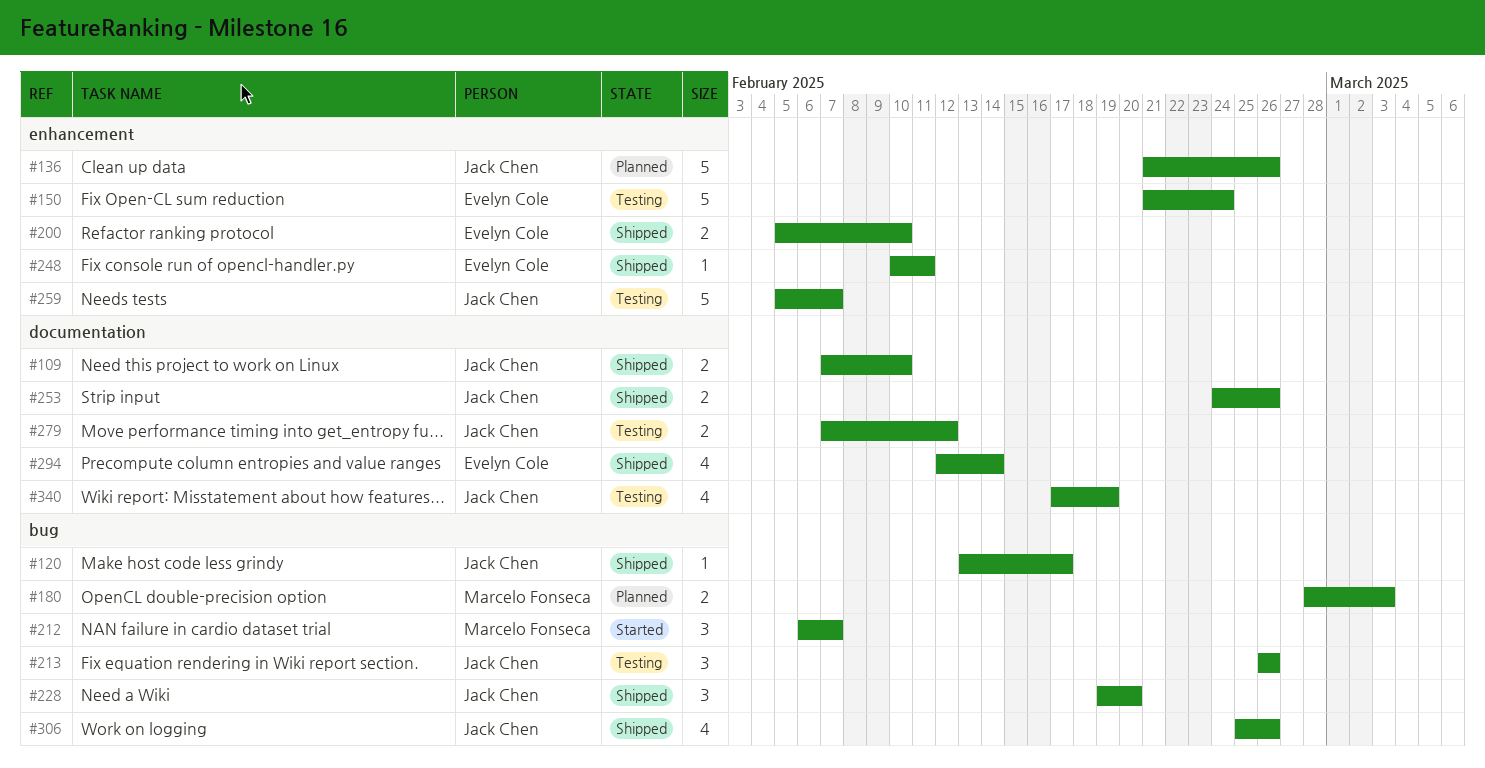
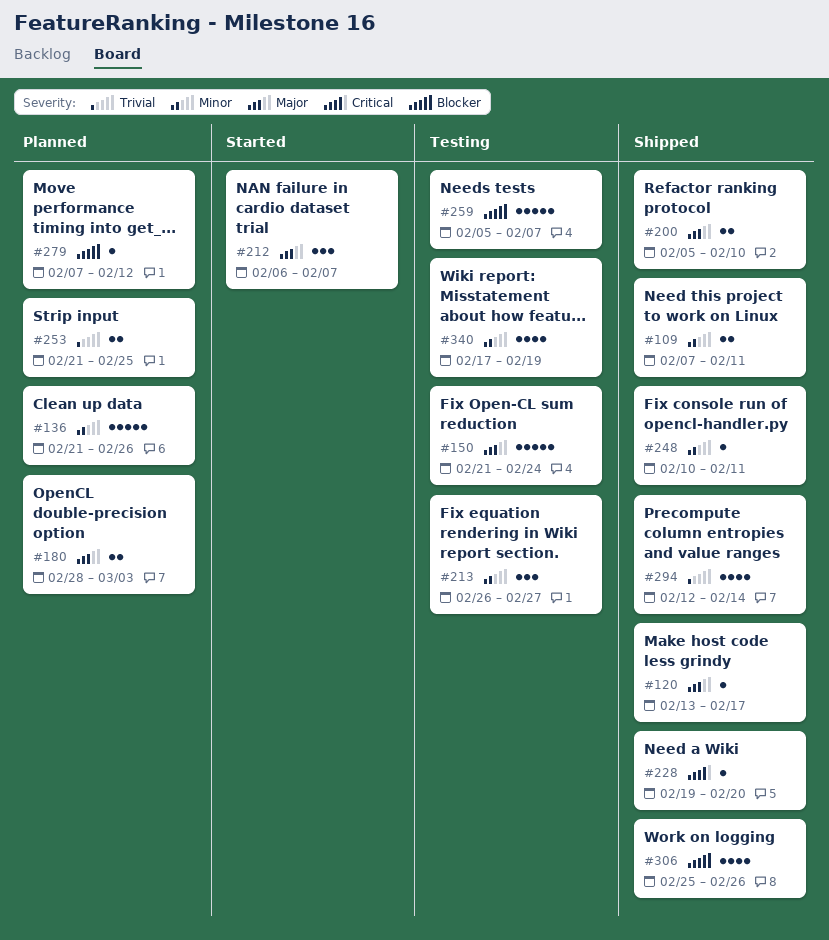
#109, due: Feb 10 -> Feb 11
#213, due: Feb 26 -> Feb 27
#228, estimate: 3 -> 1
#253, status: Shipped -> Planned
#253, start: Feb 24 -> Feb 21
#253, due: Feb 26 -> Feb 25
#279, status: Testing -> Planned
#279, estimate: 2 -> 1

